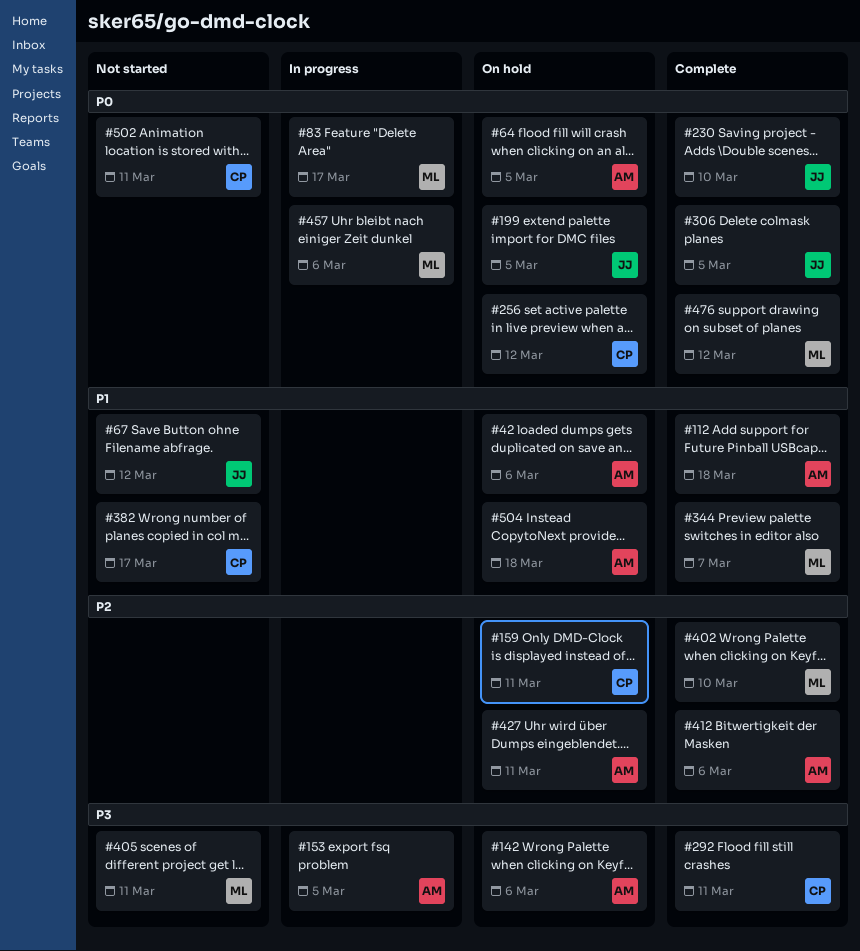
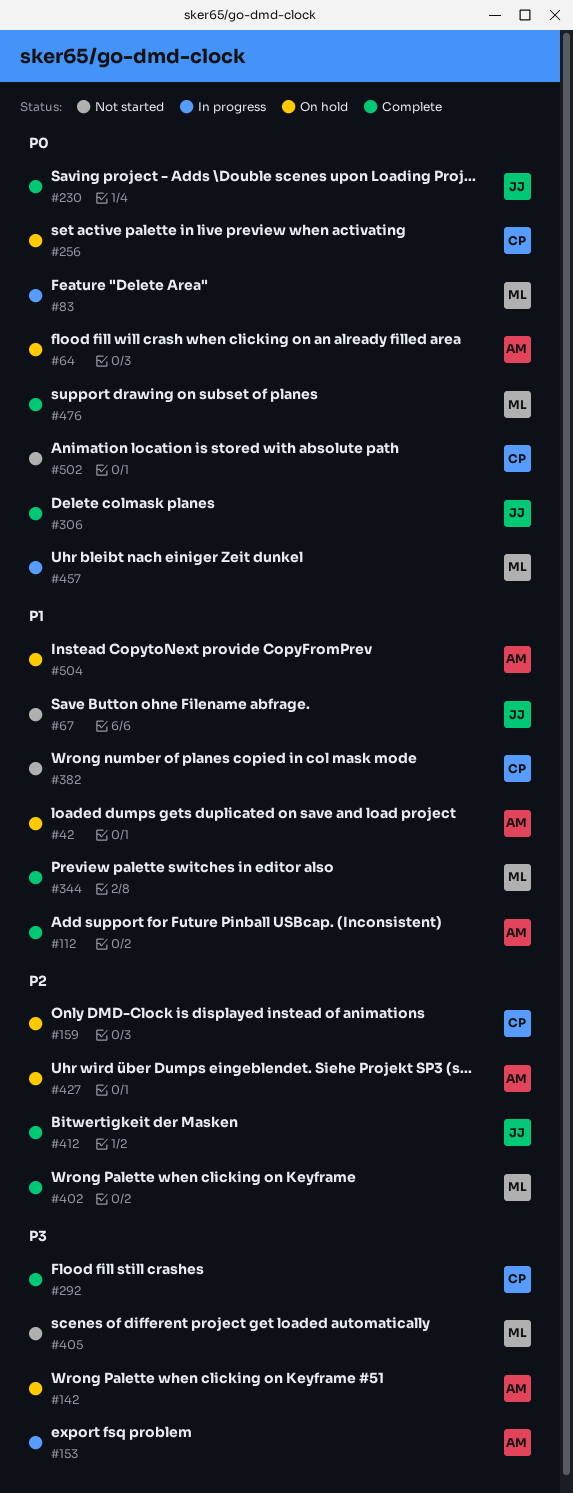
#199: present -> none
#412, owner: AM -> JJ

